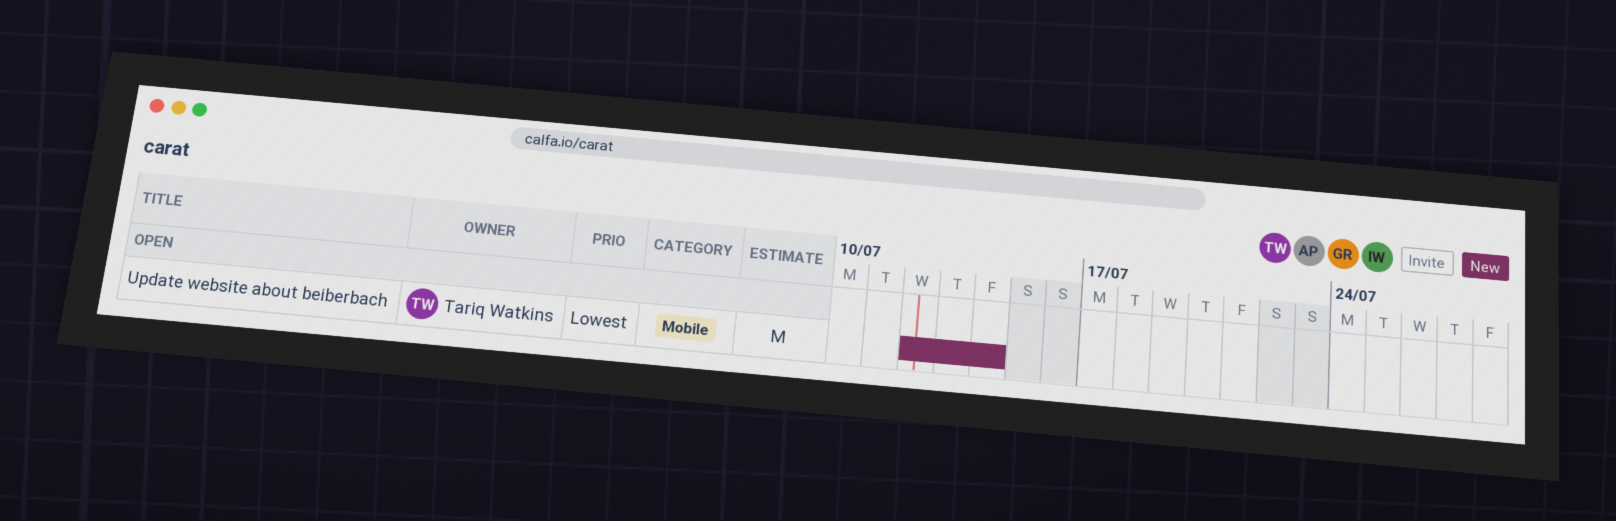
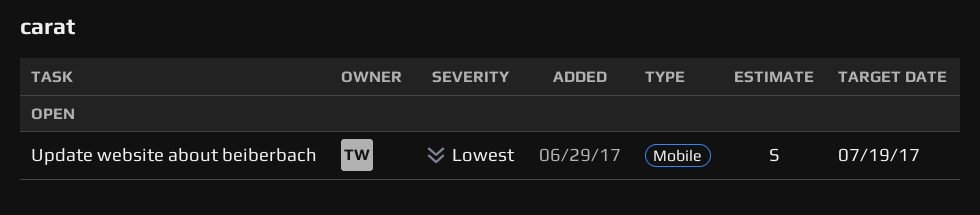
Update website about beiberbach, estimate: M -> S
Update website about beiberbach, due: Jul 14 -> Jul 19

